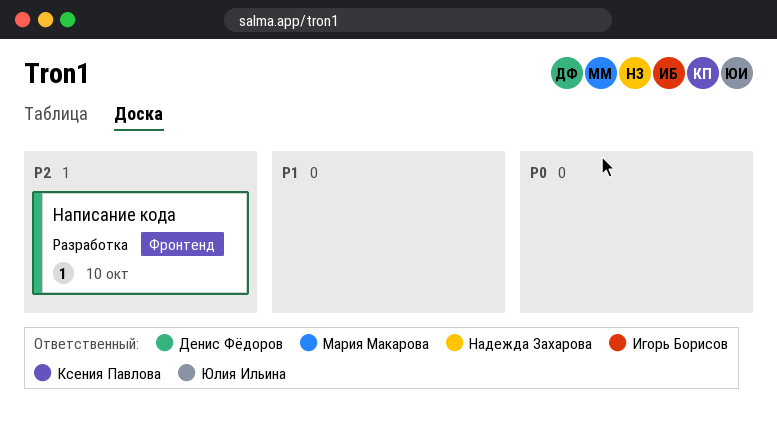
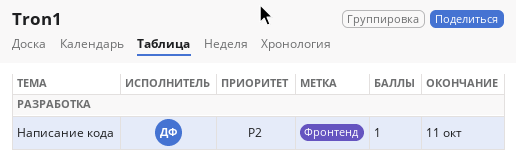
Написание кода, due: Oct 10 -> Oct 11

